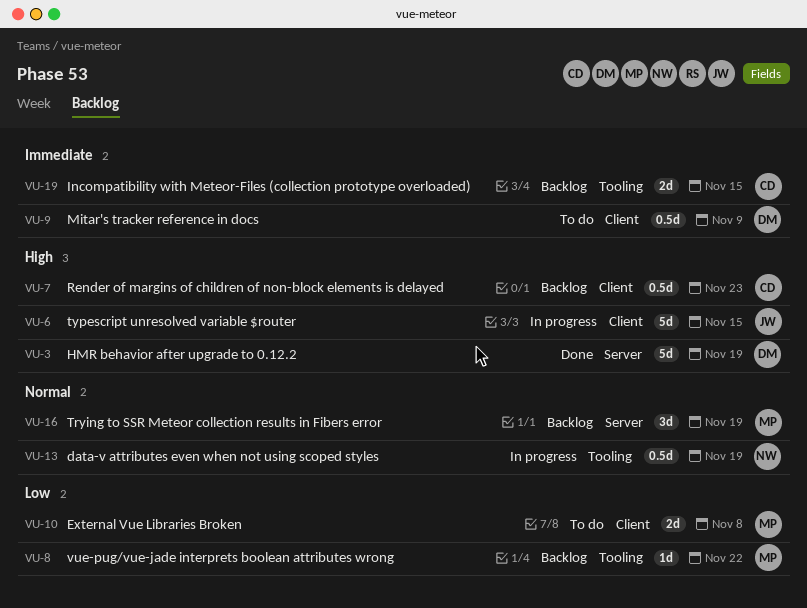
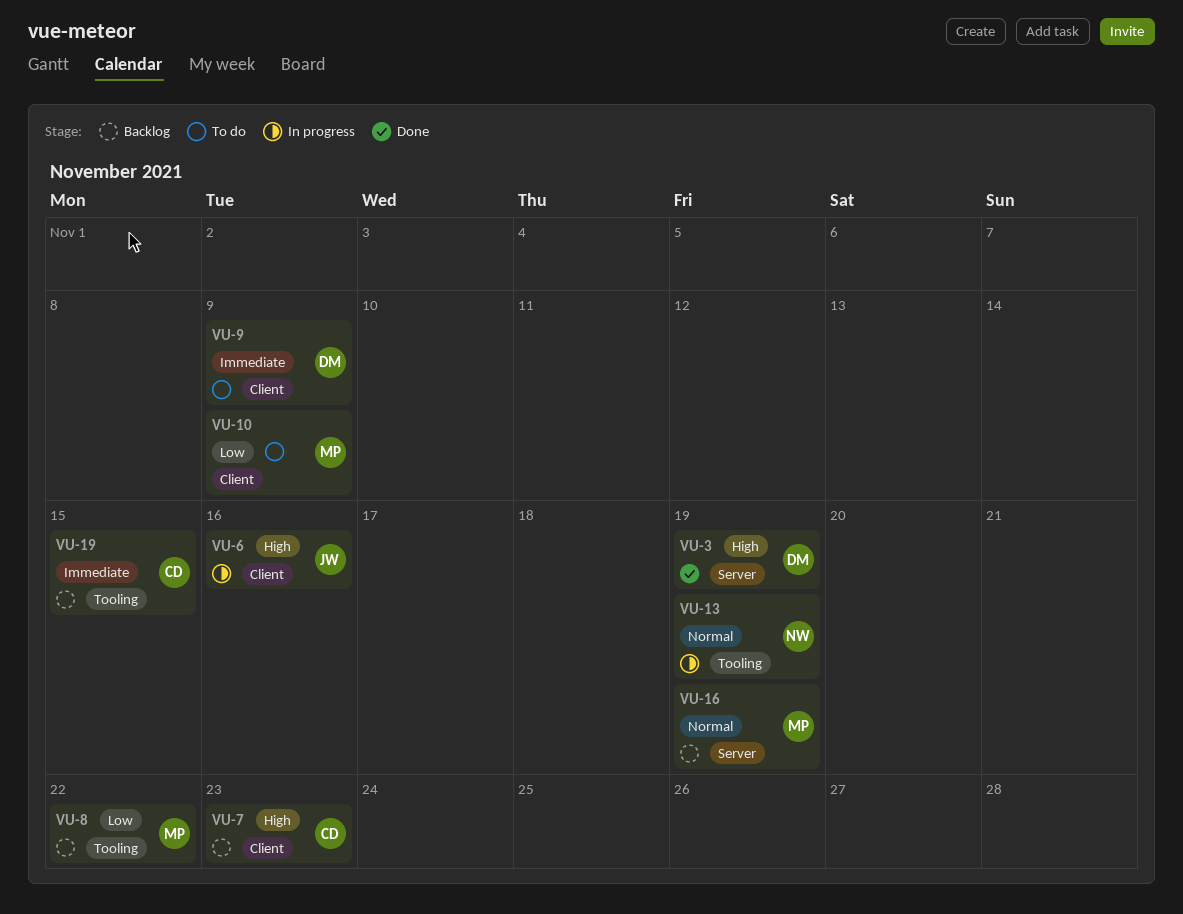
VU-6, due: Nov 15 -> Nov 16
VU-10, due: Nov 8 -> Nov 9

